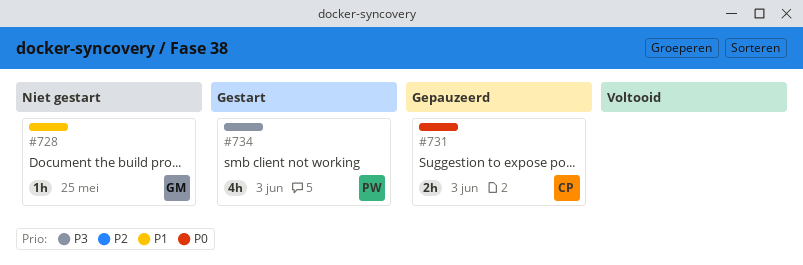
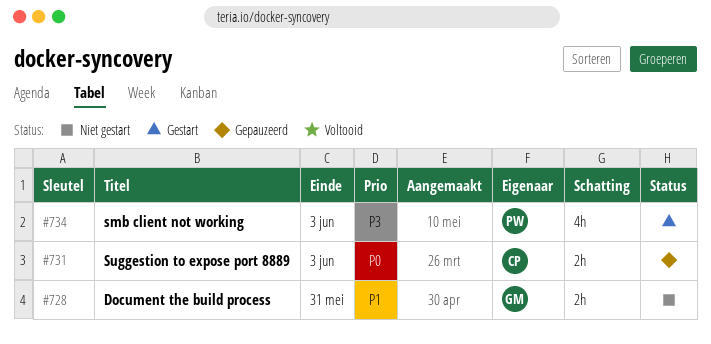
#728, estimate: 1h -> 2h
#728, due: May 25 -> May 31

